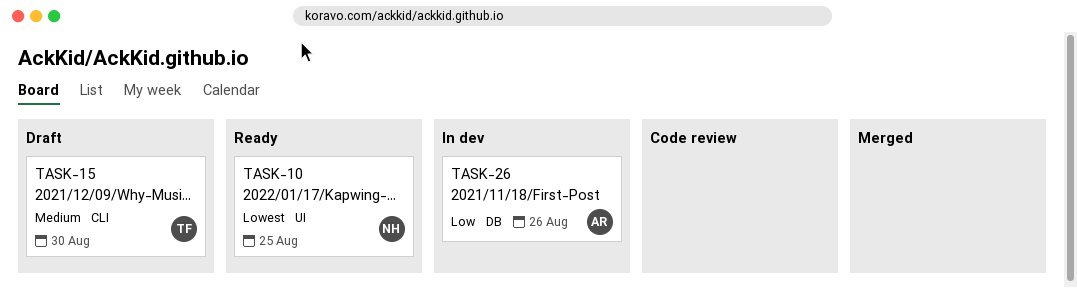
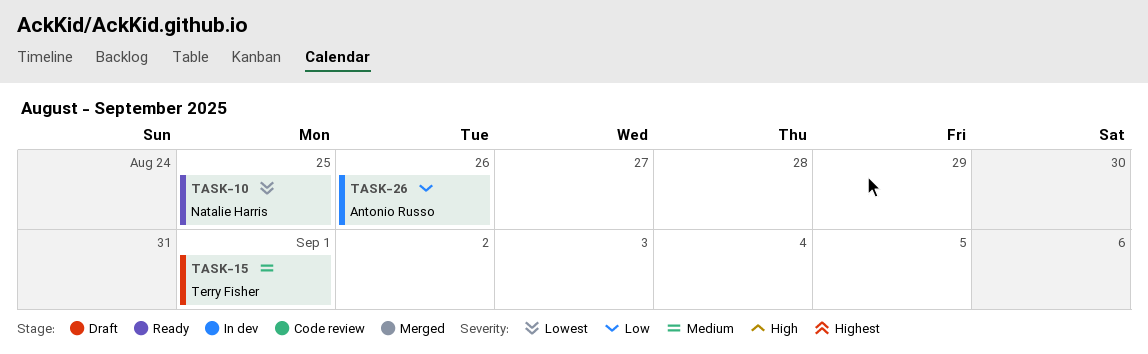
TASK-15, due: Aug 30 -> Sep 1

